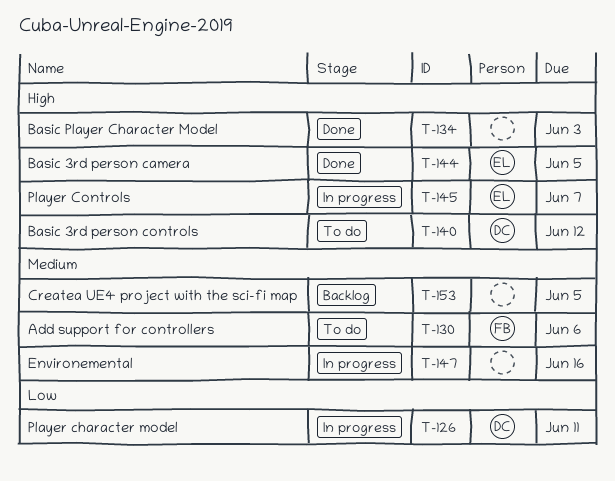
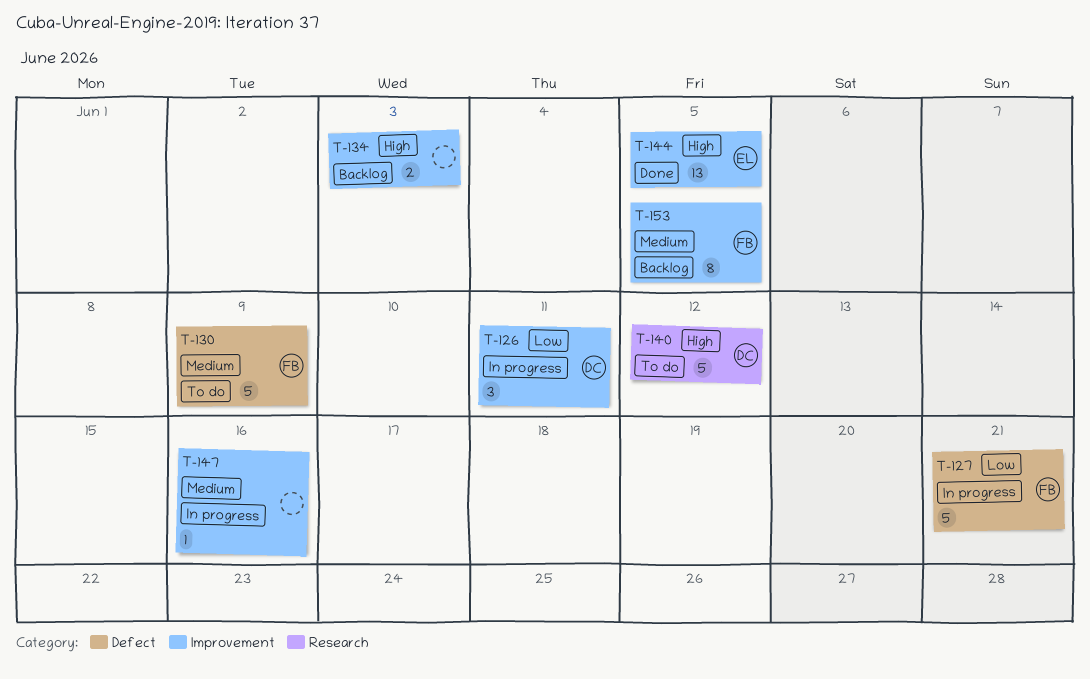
T-127: none -> present
T-130, due: Jun 6 -> Jun 9
T-134, status: Done -> Backlog
T-145: present -> none
T-153, owner: none -> FB

